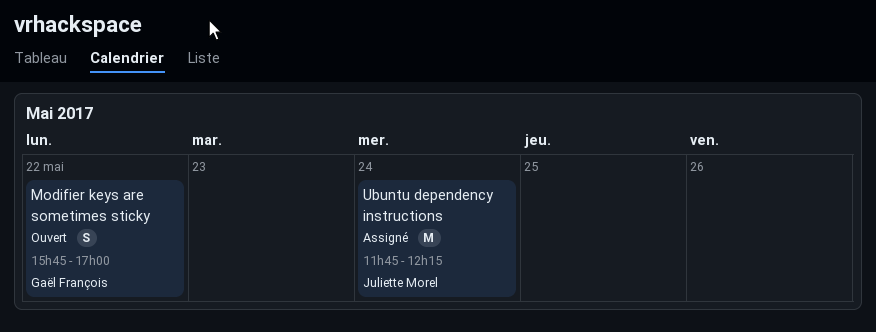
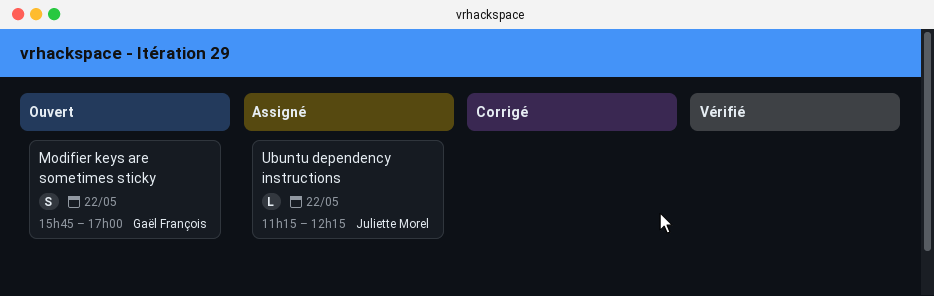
Ubuntu dependency instructions, estimate: M -> L
Ubuntu dependency instructions, day: May 24 -> May 22
Ubuntu dependency instructions, begins: 11:45 -> 11:15

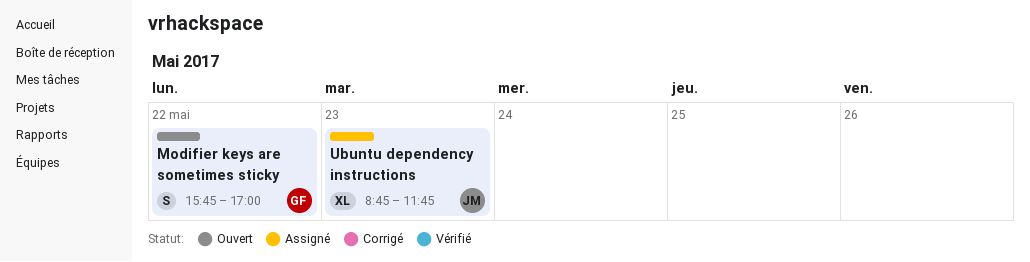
Ubuntu dependency instructions, estimate: L -> XL
Ubuntu dependency instructions, day: May 22 -> May 23
Ubuntu dependency instructions, begins: 11:15 -> 08:45
Ubuntu dependency instructions, ends: 12:15 -> 11:45

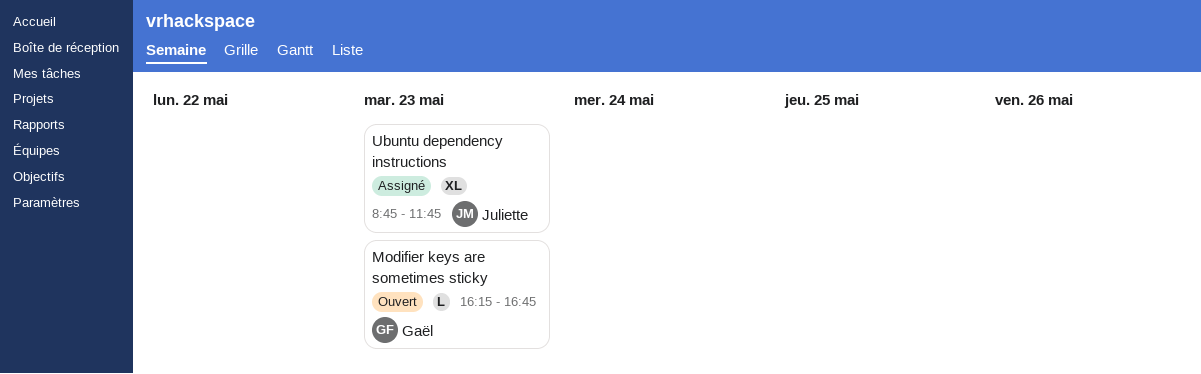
Modifier keys are sometimes sticky, estimate: S -> L
Modifier keys are sometimes sticky, day: May 22 -> May 23
Modifier keys are sometimes sticky, begins: 15:45 -> 16:15
Modifier keys are sometimes sticky, ends: 17:00 -> 16:45

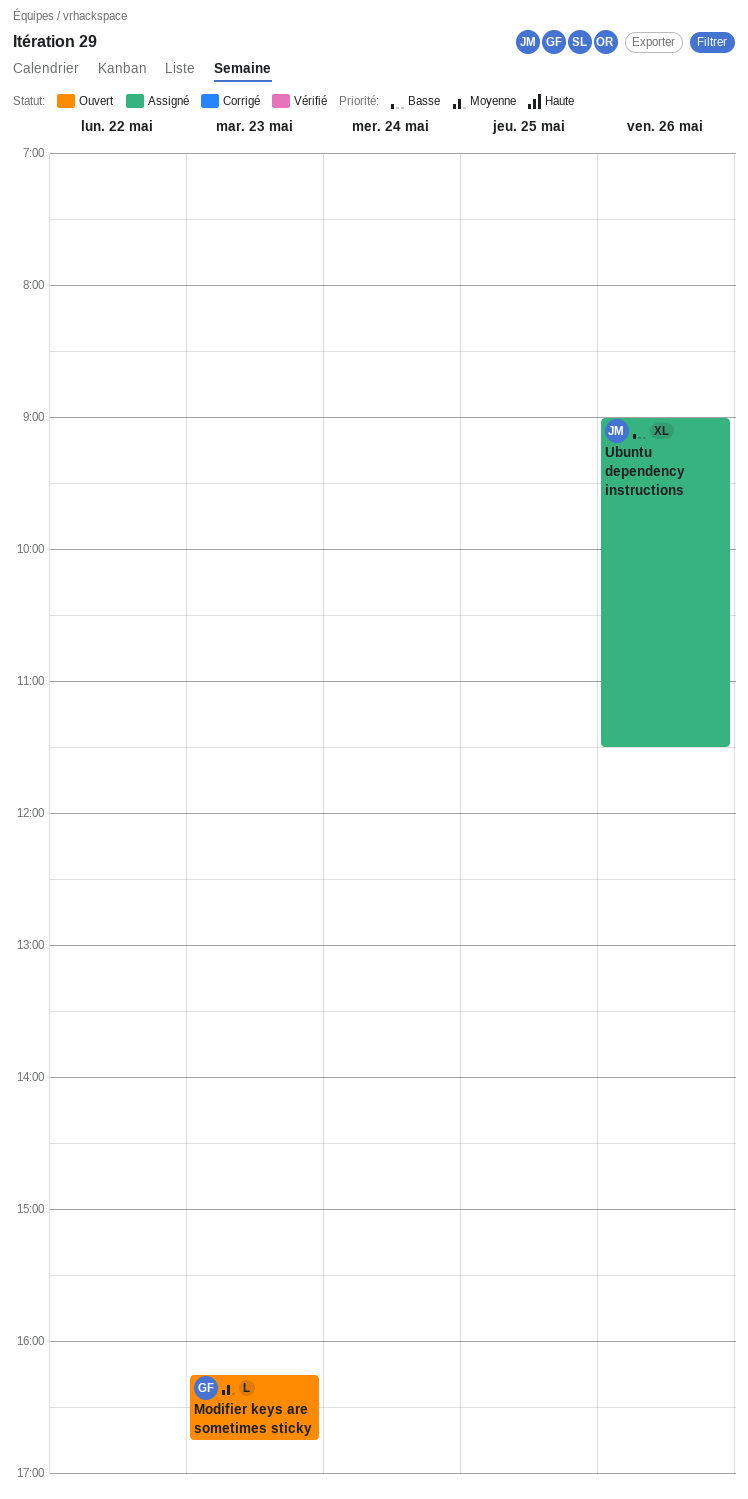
Ubuntu dependency instructions, day: May 23 -> May 26
Ubuntu dependency instructions, begins: 08:45 -> 09:00
Ubuntu dependency instructions, ends: 11:45 -> 11:30

